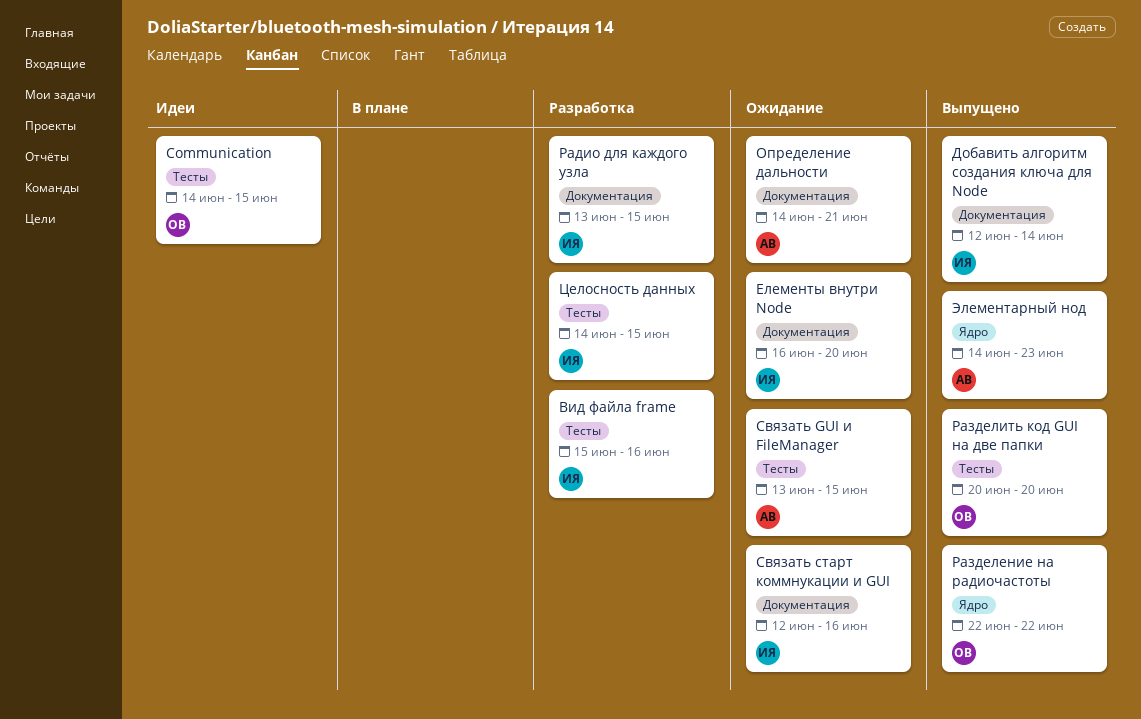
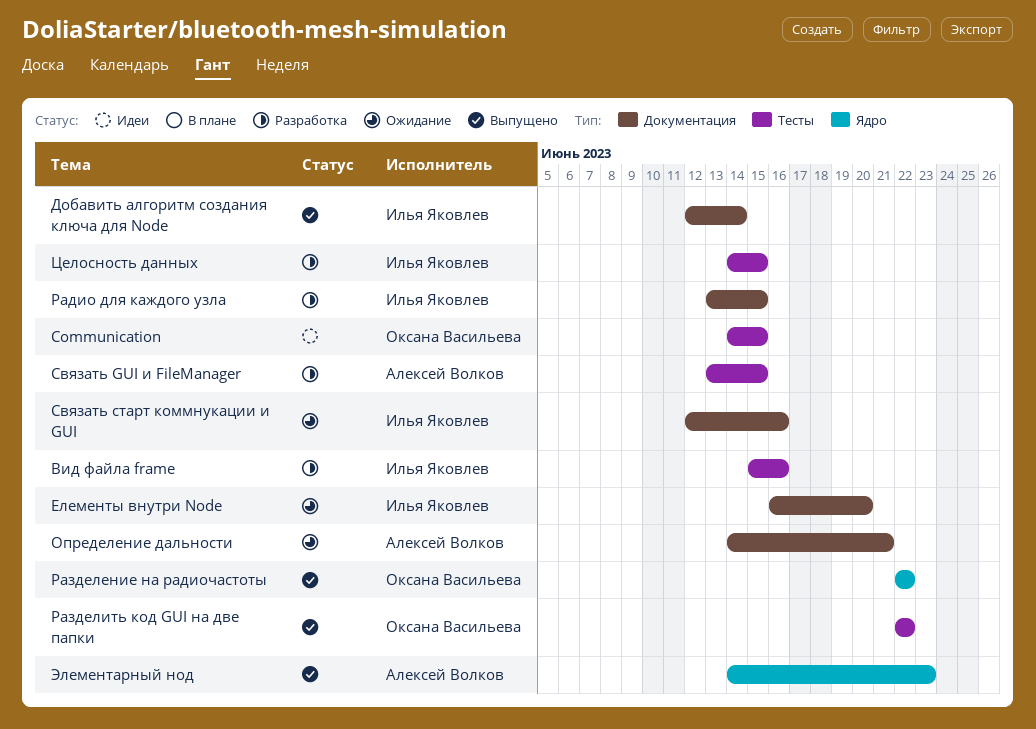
Разделить код GUI на две папки, start: Jun 20 -> Jun 22
Разделить код GUI на две папки, due: Jun 20 -> Jun 22
Связать GUI и FileManager, status: Ожидание -> Разработка

